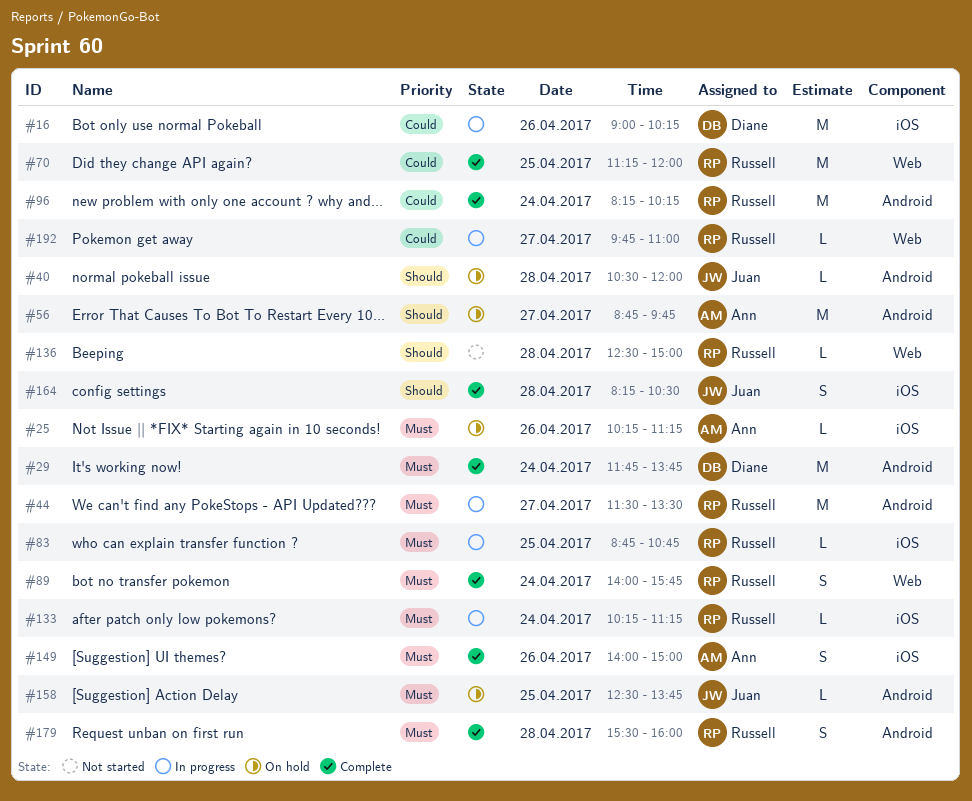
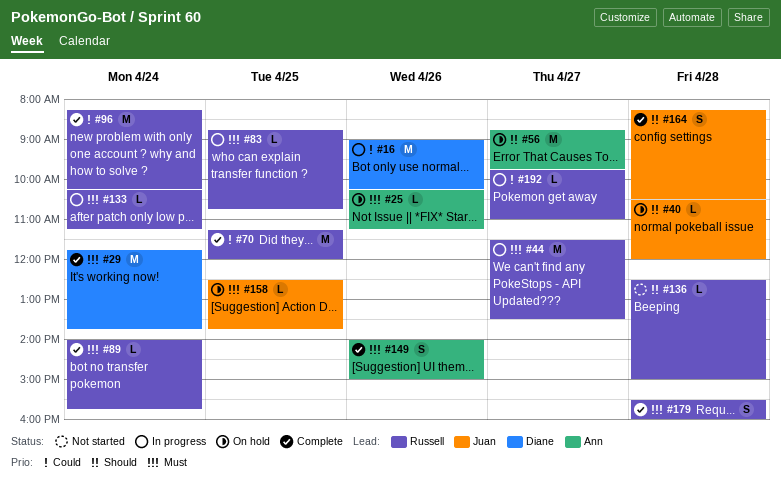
#89, estimate: S -> L

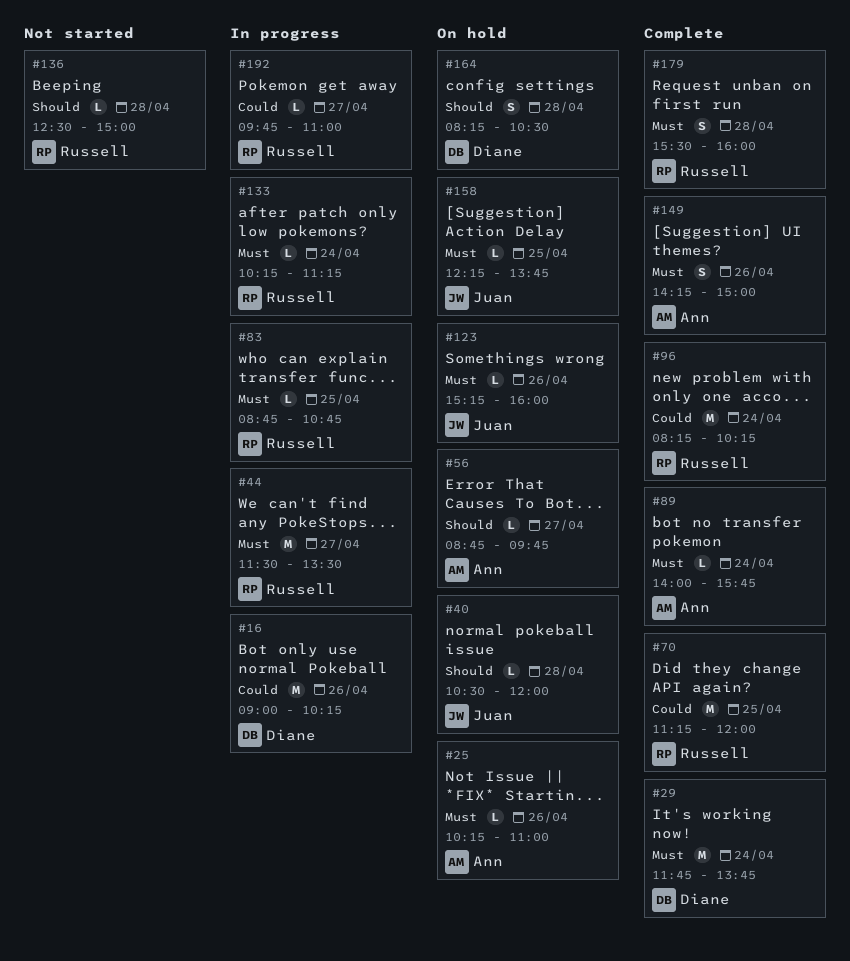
#25, ends: 11:15 -> 11:00
#56, estimate: M -> L
#89, owner: Russell -> Ann
#123: none -> present
#149, begins: 14:00 -> 14:15
#158, begins: 12:30 -> 12:15
#164, status: Complete -> On hold
#164, owner: Juan -> Diane

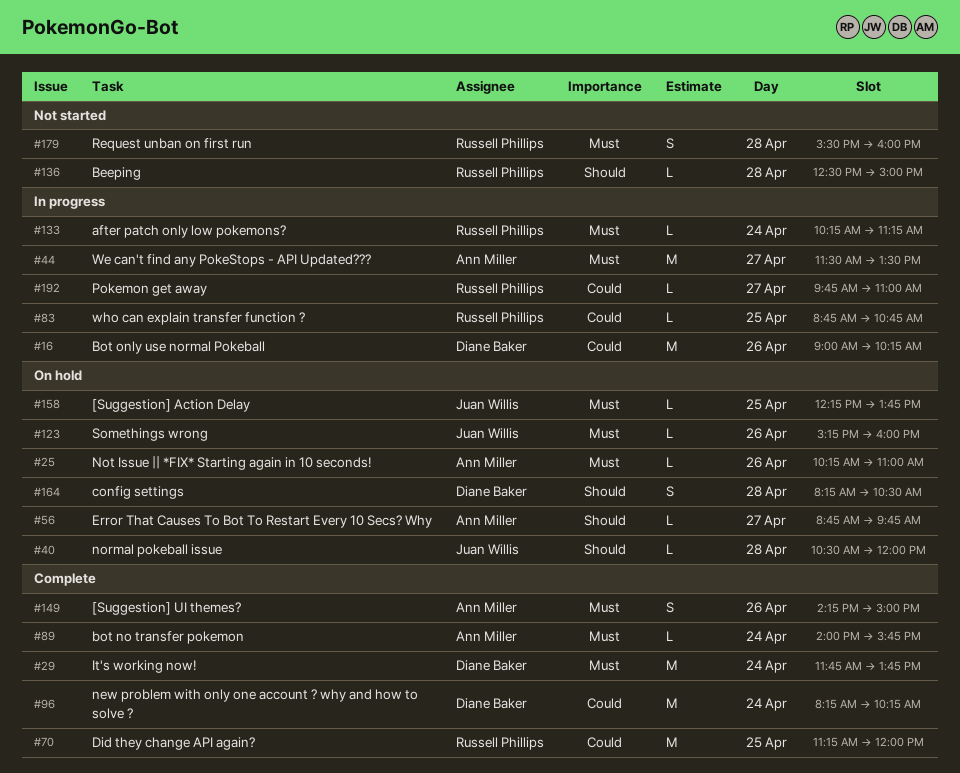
#44, owner: Russell Phillips -> Ann Miller
#83, priority: Must -> Could
#96, owner: Russell Phillips -> Diane Baker
#179, status: Complete -> Not started

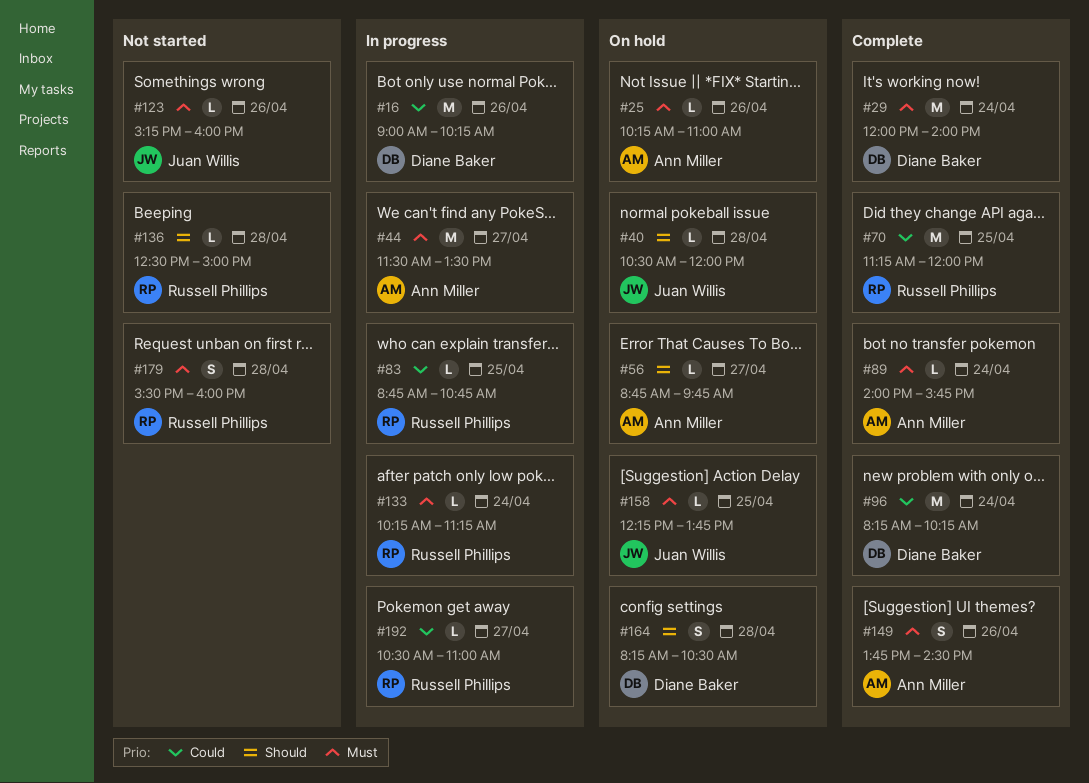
#29, begins: 11:45 -> 12:00
#29, ends: 13:45 -> 14:00
#123, status: On hold -> Not started
#149, begins: 14:15 -> 13:45
#149, ends: 15:00 -> 14:30
#192, begins: 09:45 -> 10:30

